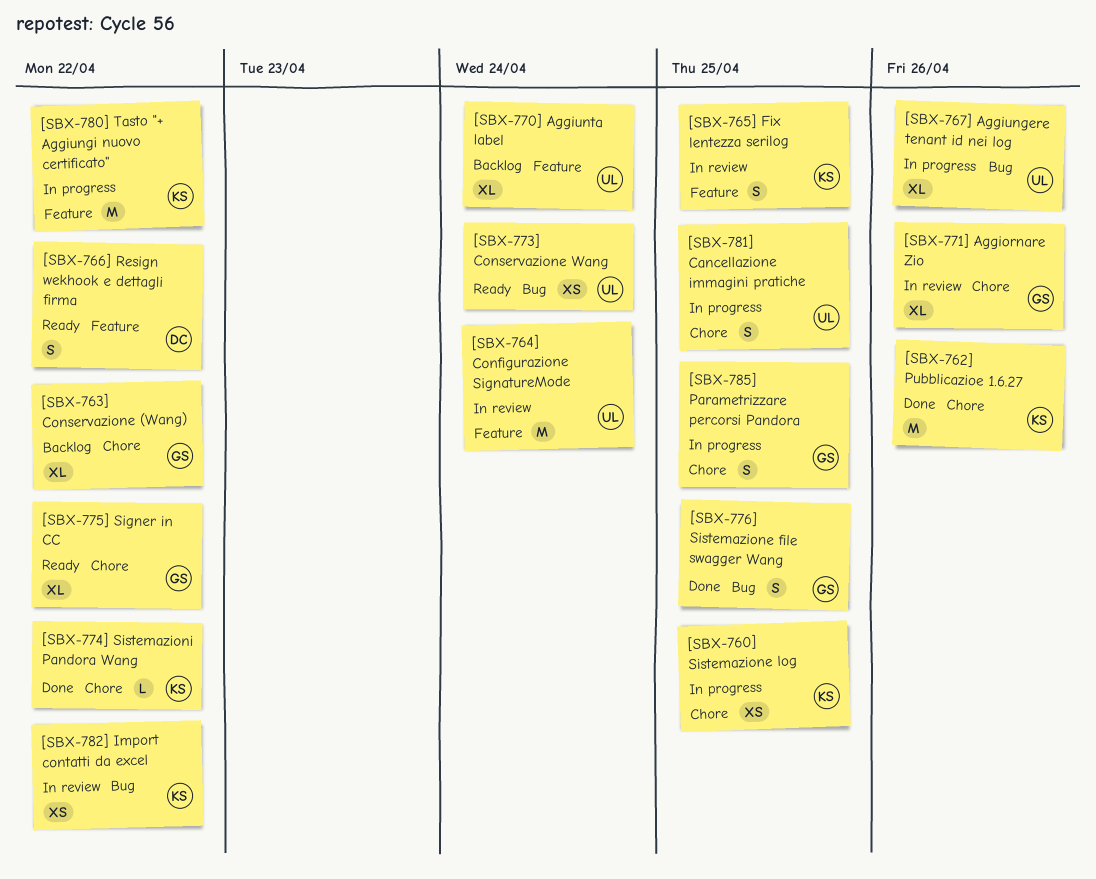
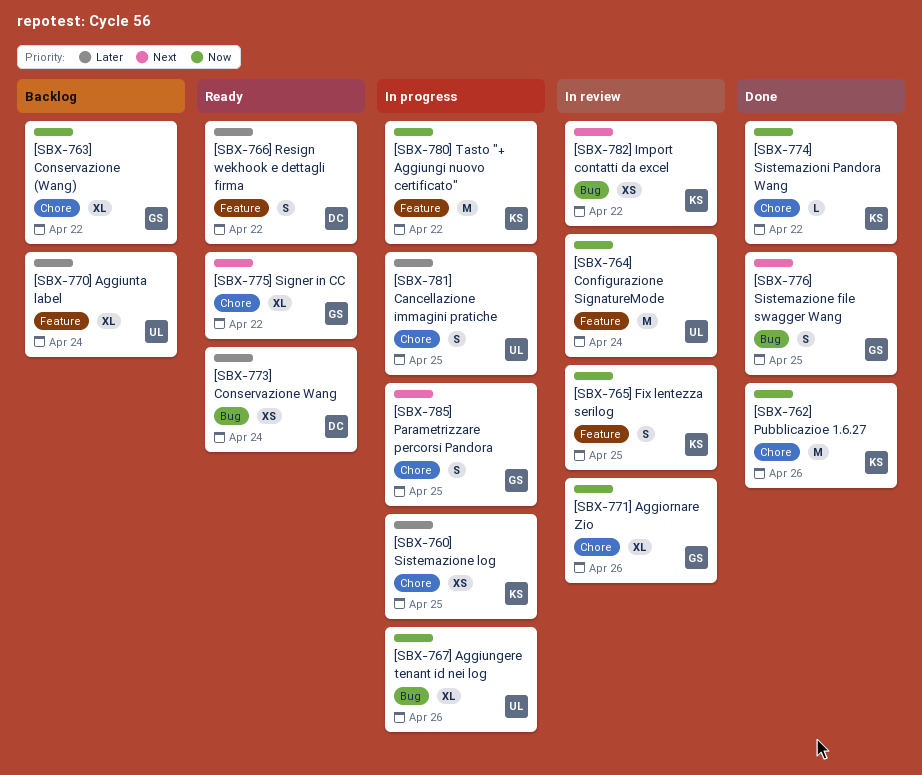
[SBX-773] Conservazione Wang, owner: UL -> DC

